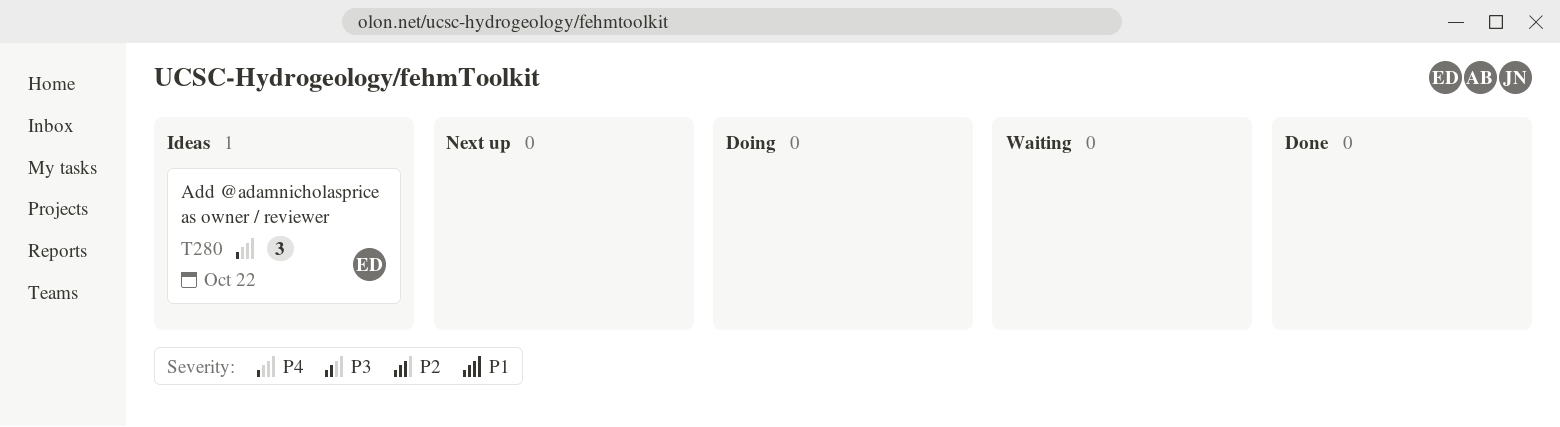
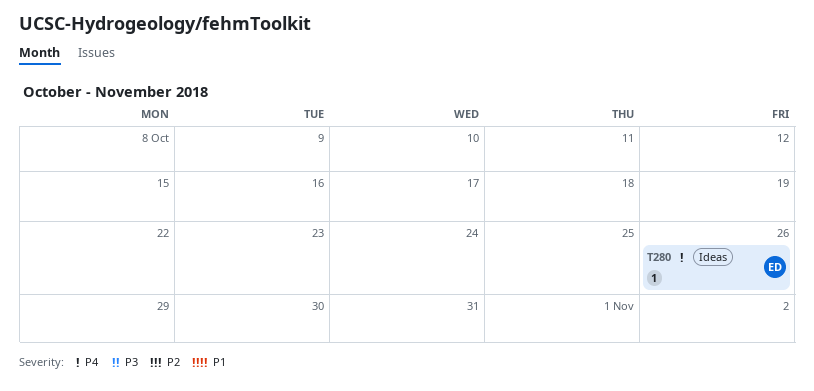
T280, estimate: 3 -> 1
T280, due: Oct 22 -> Oct 26

